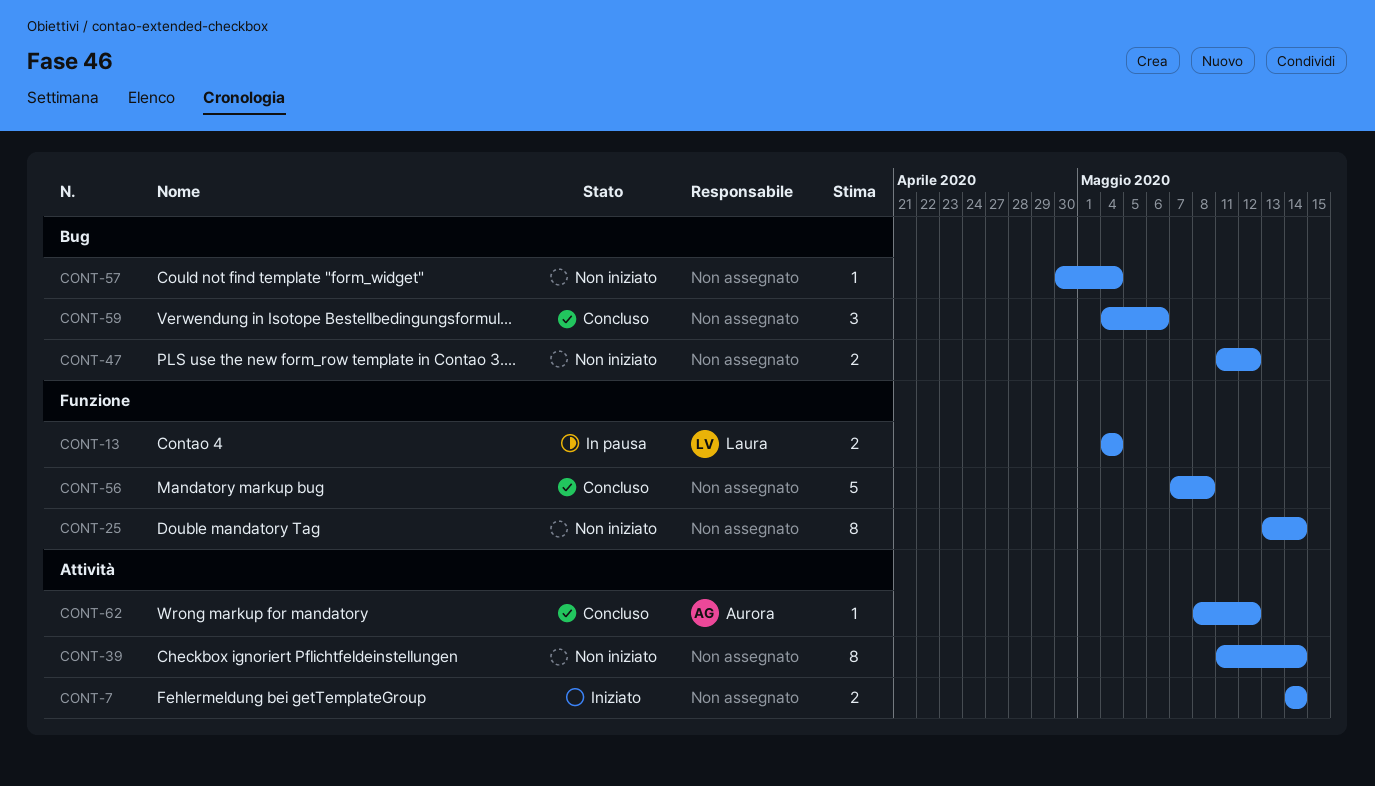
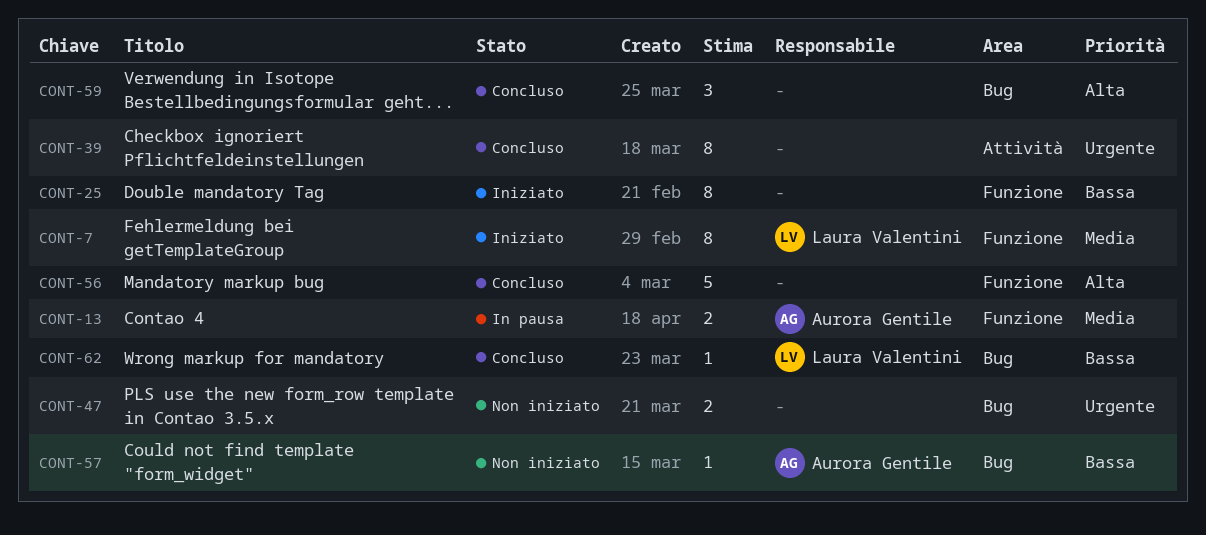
CONT-7, owner: none -> Laura Valentini
CONT-7, label: Attività -> Funzione
CONT-7, estimate: 2 -> 8
CONT-13, owner: Laura Valentini -> Aurora Gentile
CONT-25, status: Non iniziato -> Iniziato
CONT-39, status: Non iniziato -> Concluso
CONT-57, owner: none -> Aurora Gentile
CONT-62, owner: Aurora Gentile -> Laura Valentini
CONT-62, label: Attività -> Bug

